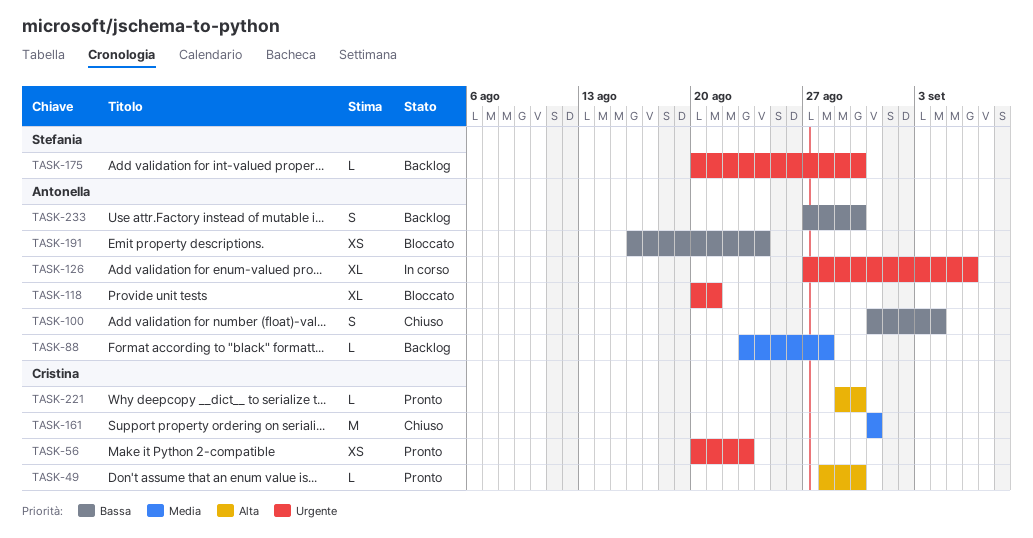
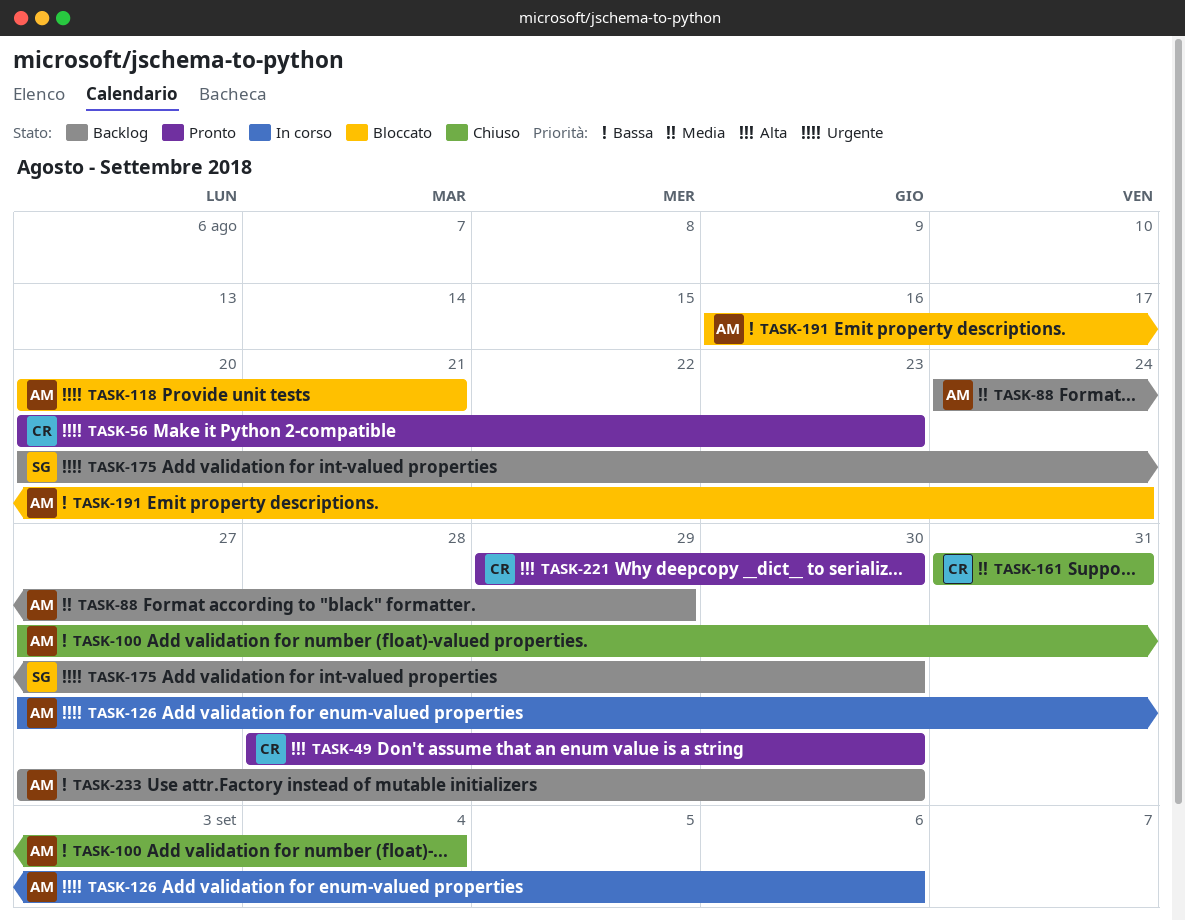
TASK-88, start: Aug 23 -> Aug 24
TASK-88, due: Aug 28 -> Aug 29
TASK-100, start: Aug 31 -> Aug 27

